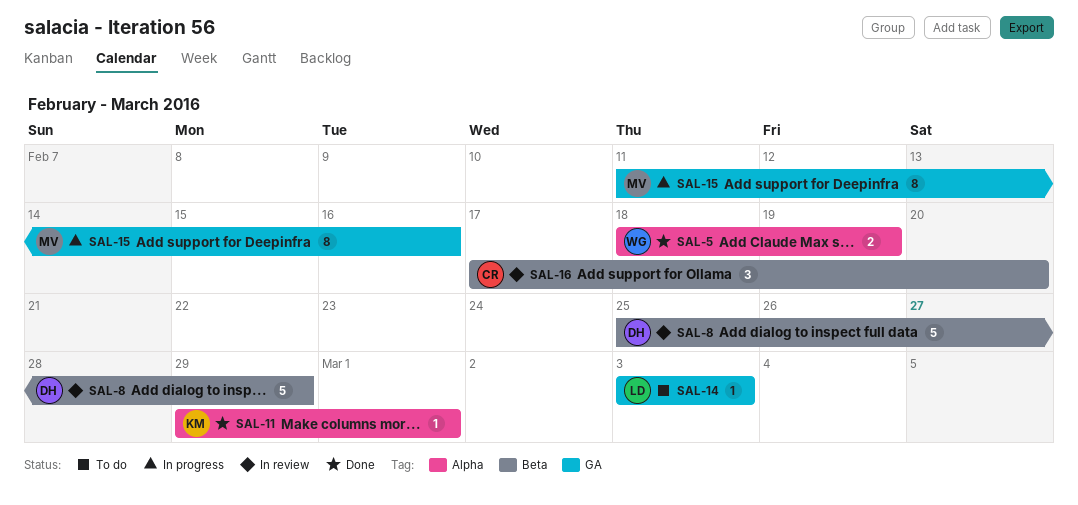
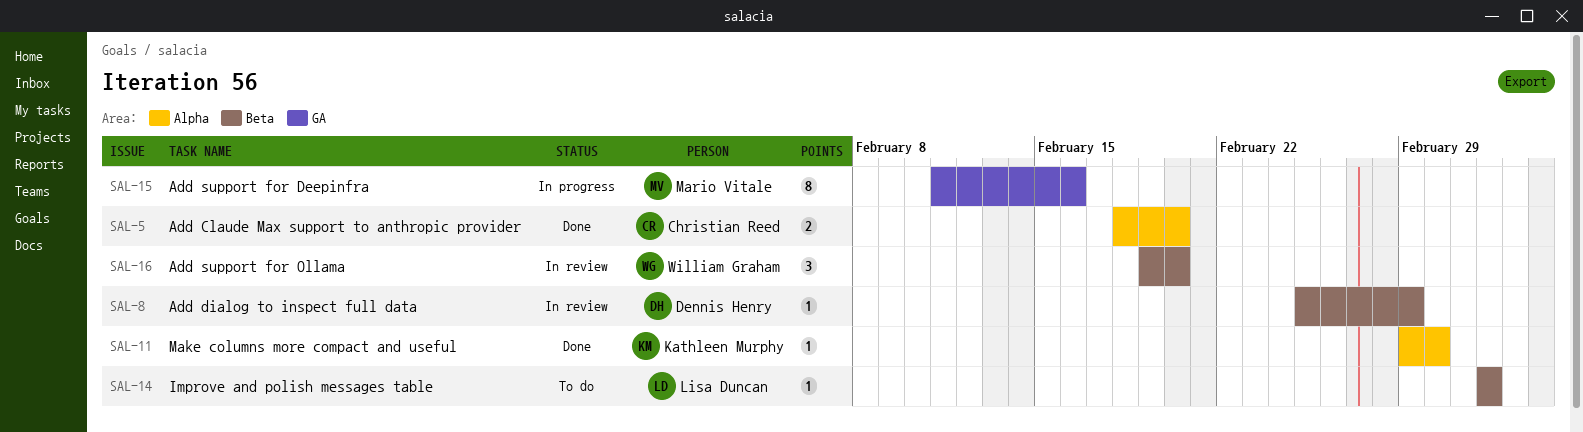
SAL-5, owner: William Graham -> Christian Reed
SAL-5, due: Feb 19 -> Feb 20
SAL-8, estimate: 5 -> 1
SAL-14, label: GA -> Beta
SAL-16, owner: Christian Reed -> William Graham
SAL-16, start: Feb 17 -> Feb 19

